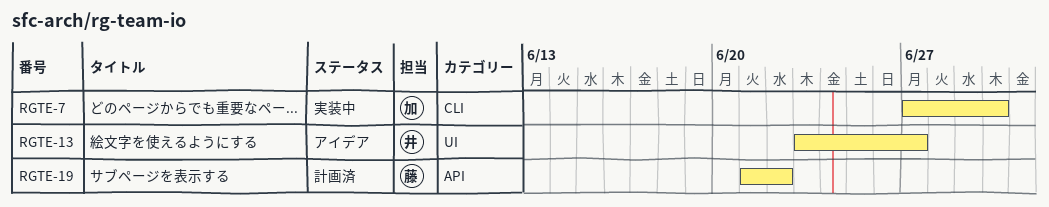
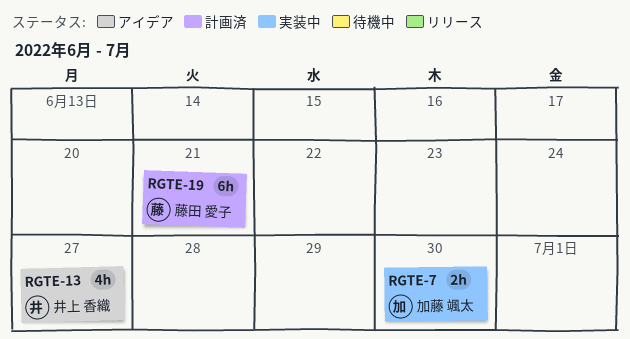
RGTE-19, due: Jun 22 -> Jun 21

